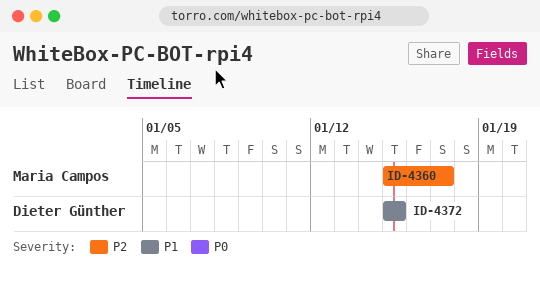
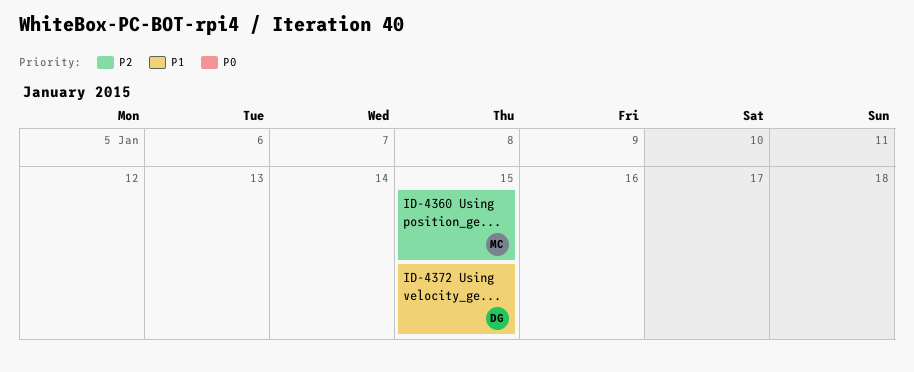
ID-4360, due: Jan 17 -> Jan 15

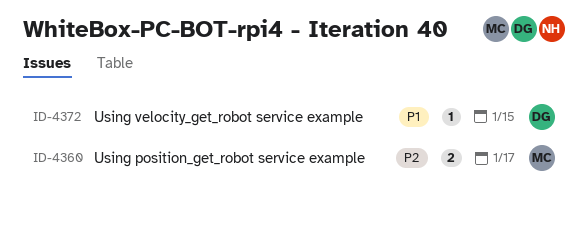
ID-4360, due: Jan 15 -> Jan 17

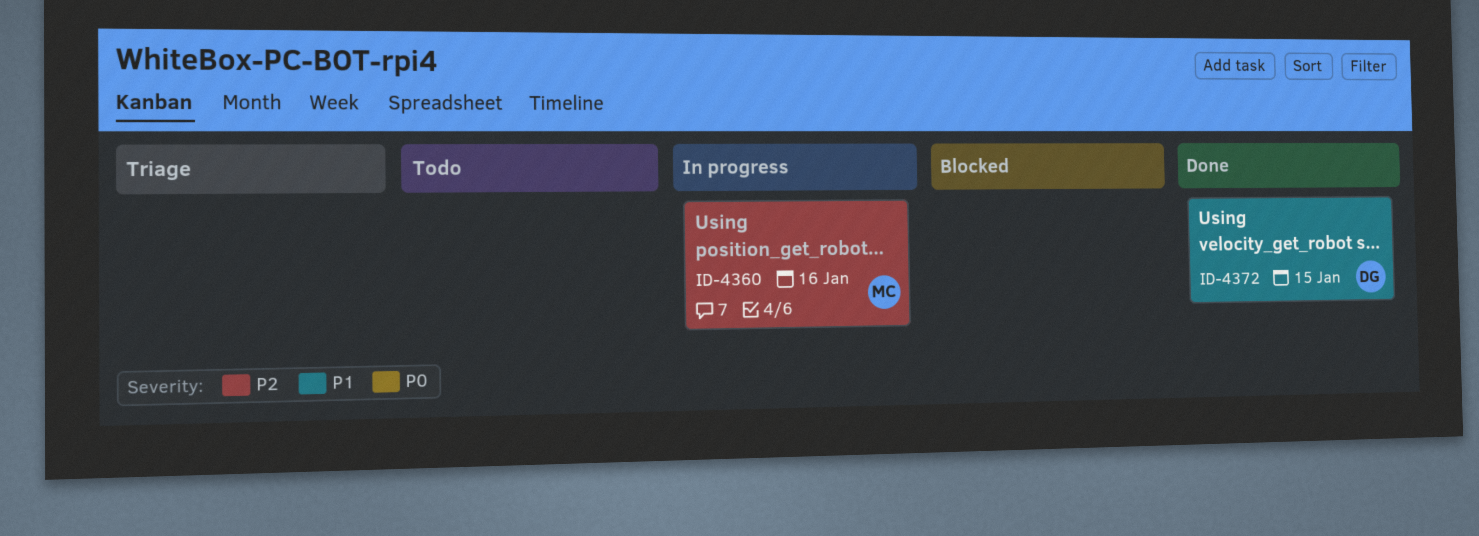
ID-4360, due: Jan 17 -> Jan 16

